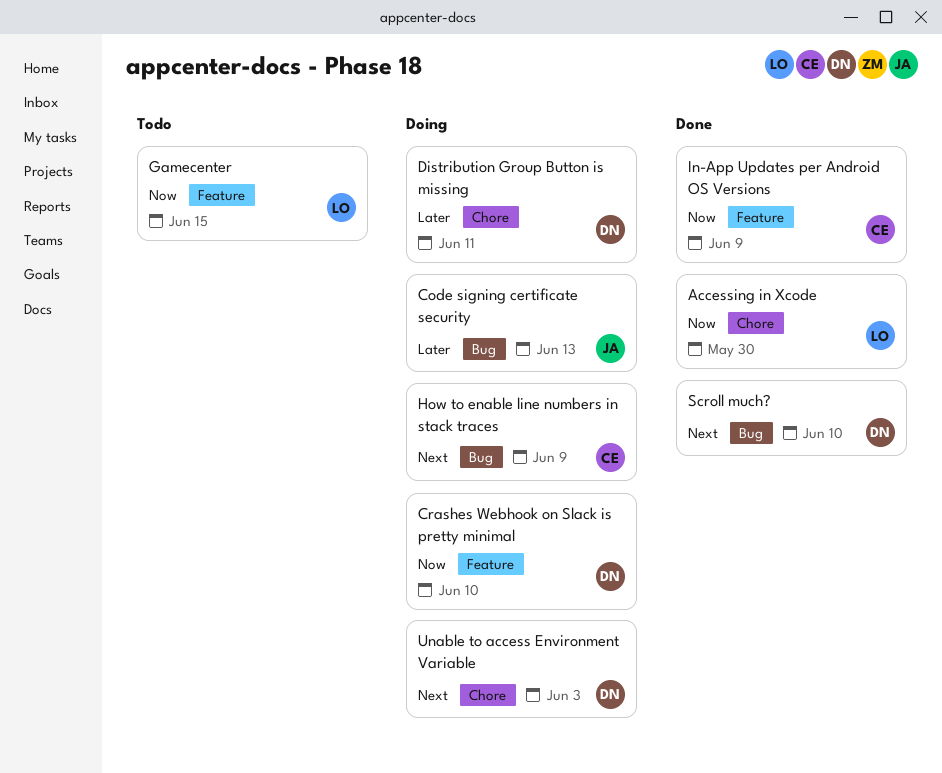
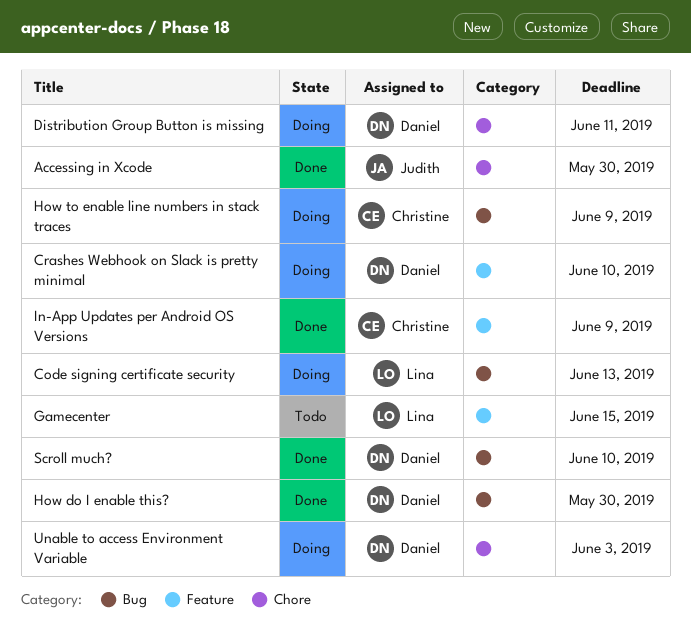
Accessing in Xcode, owner: Lina -> Judith
Code signing certificate security, owner: Judith -> Lina
How do I enable this?: none -> present

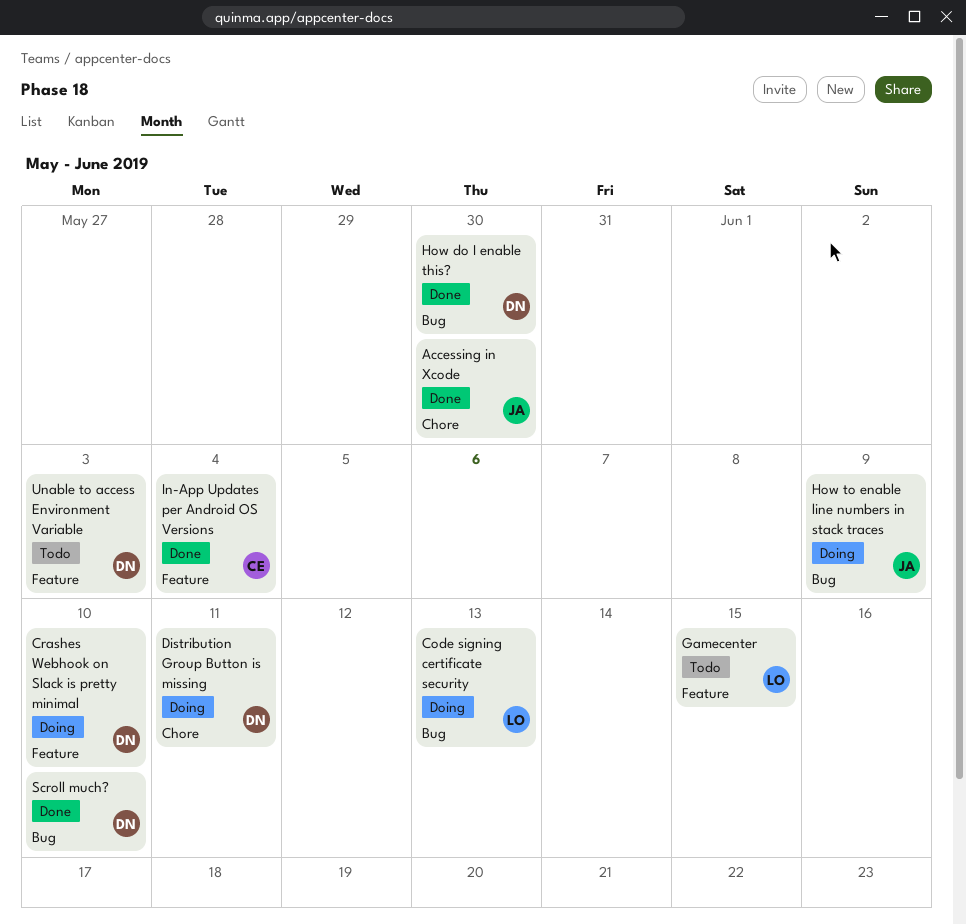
How to enable line numbers in stack traces, owner: Christine -> Judith
In-App Updates per Android OS Versions, due: Jun 9 -> Jun 4
Unable to access Environment Variable, status: Doing -> Todo
Unable to access Environment Variable, label: Chore -> Feature

